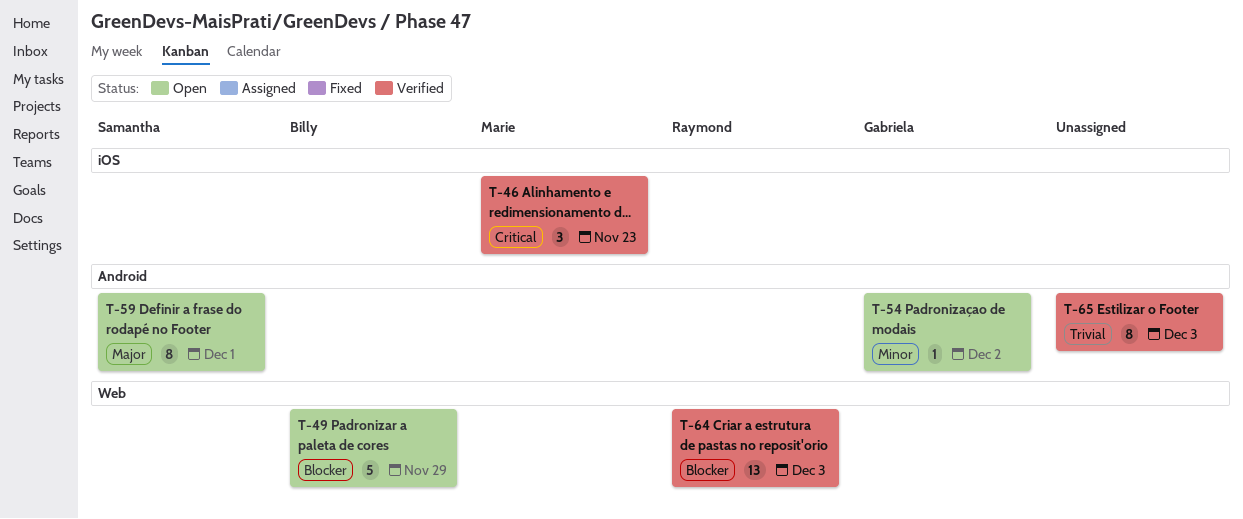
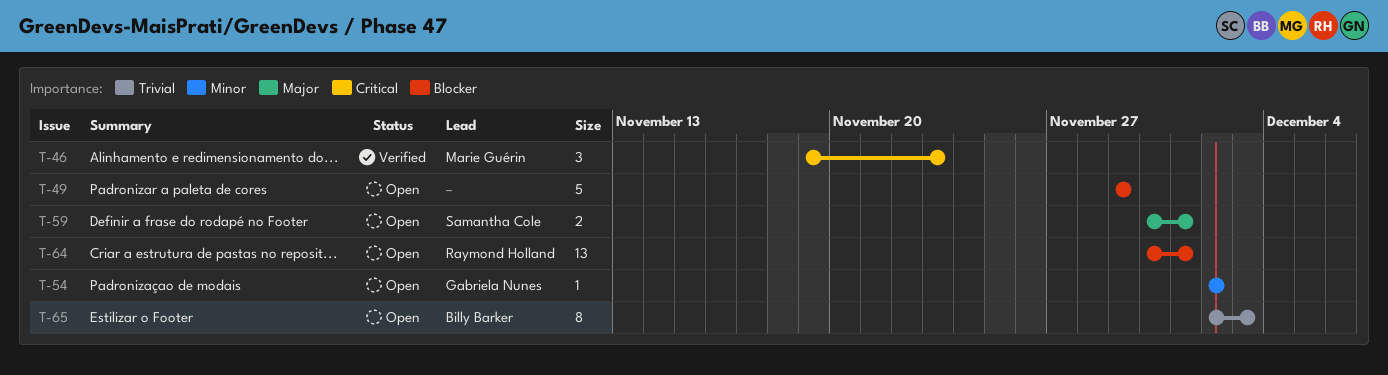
T-49, owner: Billy Barker -> none
T-59, estimate: 8 -> 2
T-64, status: Verified -> Open
T-64, due: Dec 3 -> Dec 1
T-65, status: Verified -> Open
T-65, owner: none -> Billy Barker

